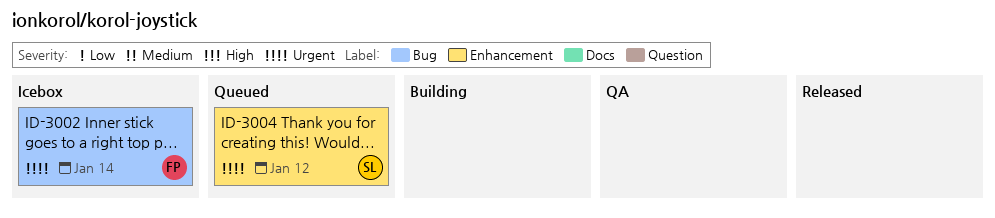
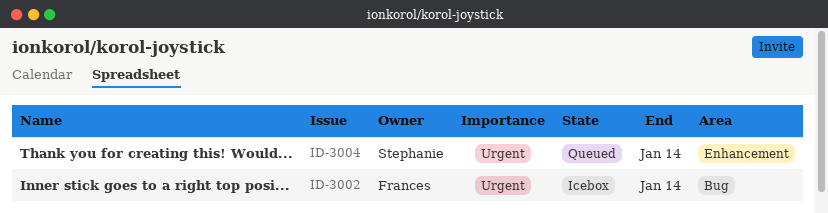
ID-3004, due: Jan 12 -> Jan 14

